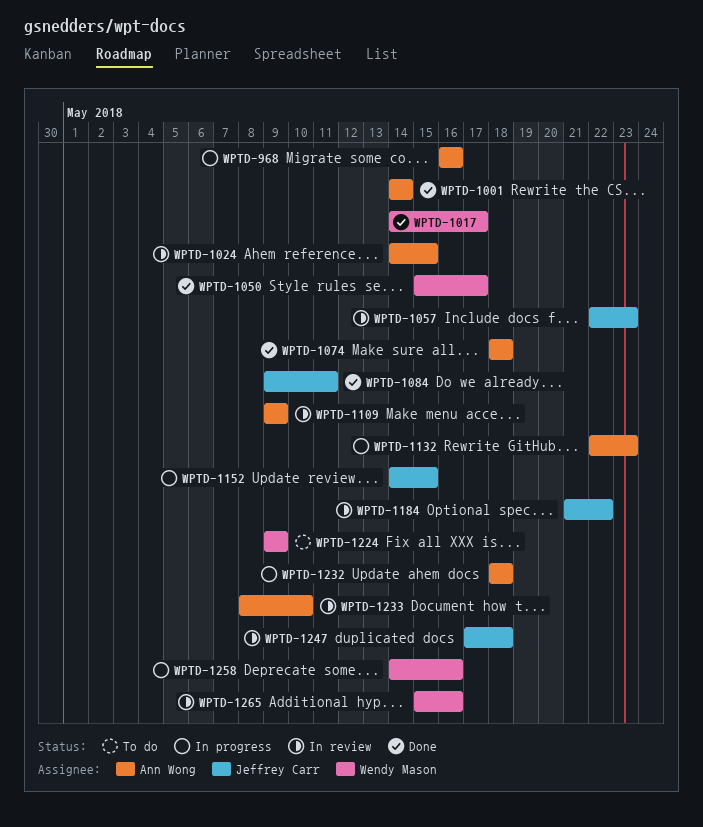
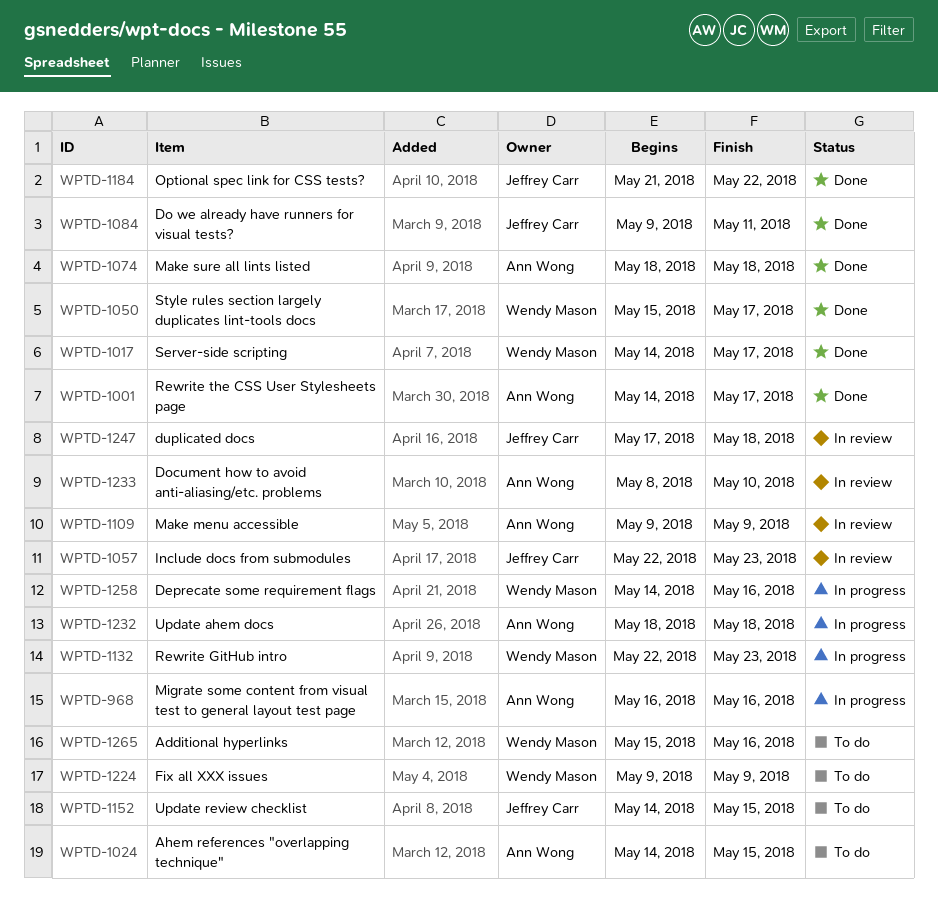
WPTD-1001, due: May 14 -> May 17
WPTD-1024, status: In review -> To do
WPTD-1132, owner: Ann Wong -> Wendy Mason
WPTD-1152, status: In progress -> To do
WPTD-1184, status: In review -> Done
WPTD-1265, status: In review -> To do

